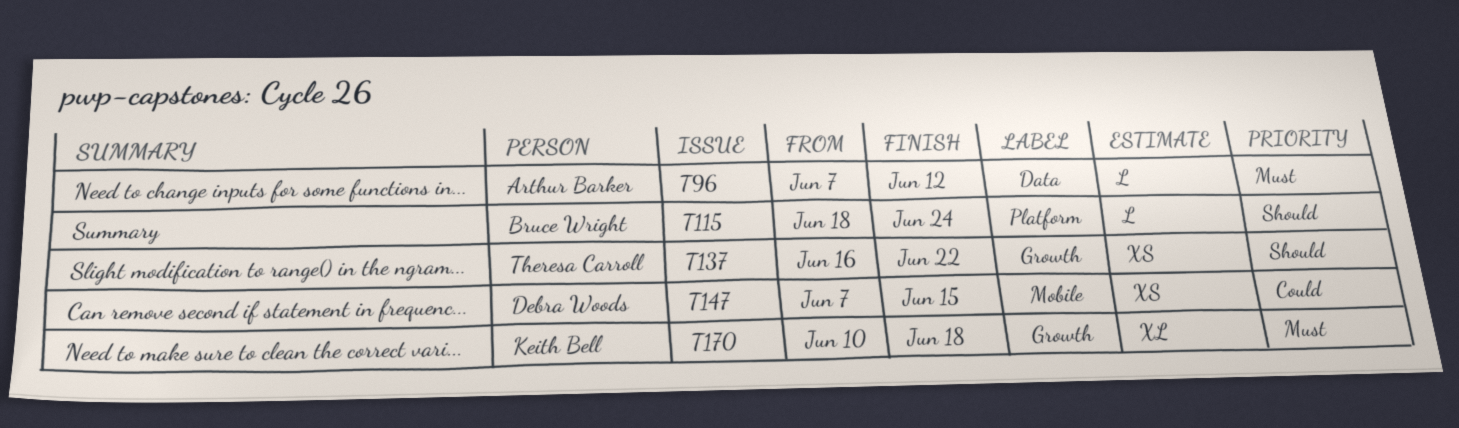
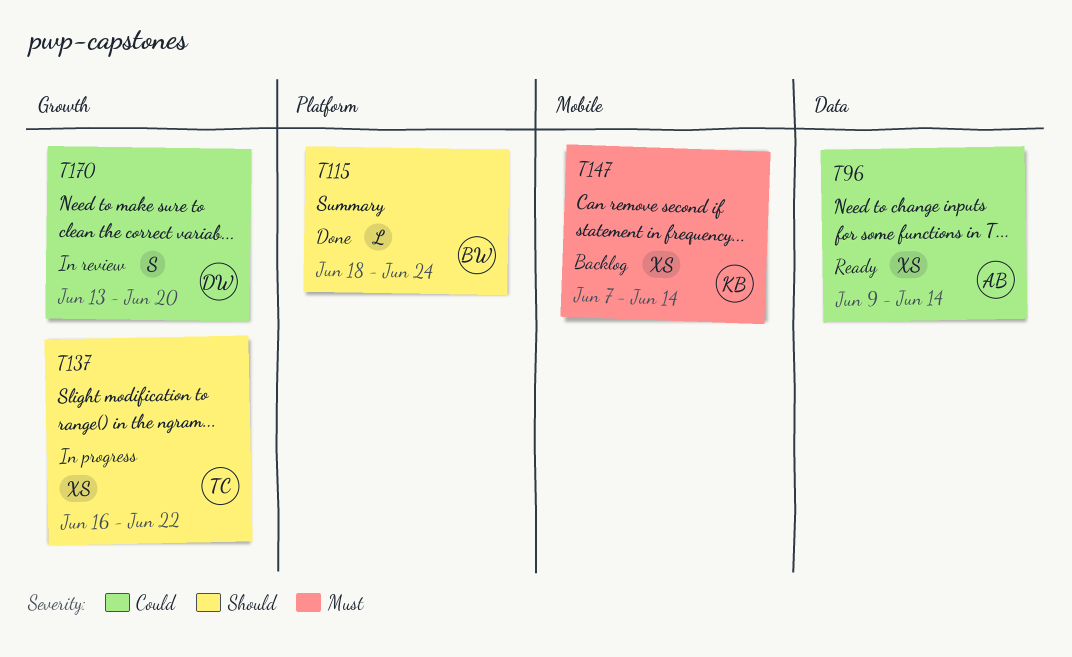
T96, priority: Must -> Could
T96, estimate: L -> XS
T96, start: Jun 7 -> Jun 9
T96, due: Jun 12 -> Jun 14
T147, owner: Debra Woods -> Keith Bell
T147, priority: Could -> Must
T147, due: Jun 15 -> Jun 14
T170, owner: Keith Bell -> Debra Woods
T170, priority: Must -> Could
T170, estimate: XL -> S
T170, start: Jun 10 -> Jun 13
T170, due: Jun 18 -> Jun 20

